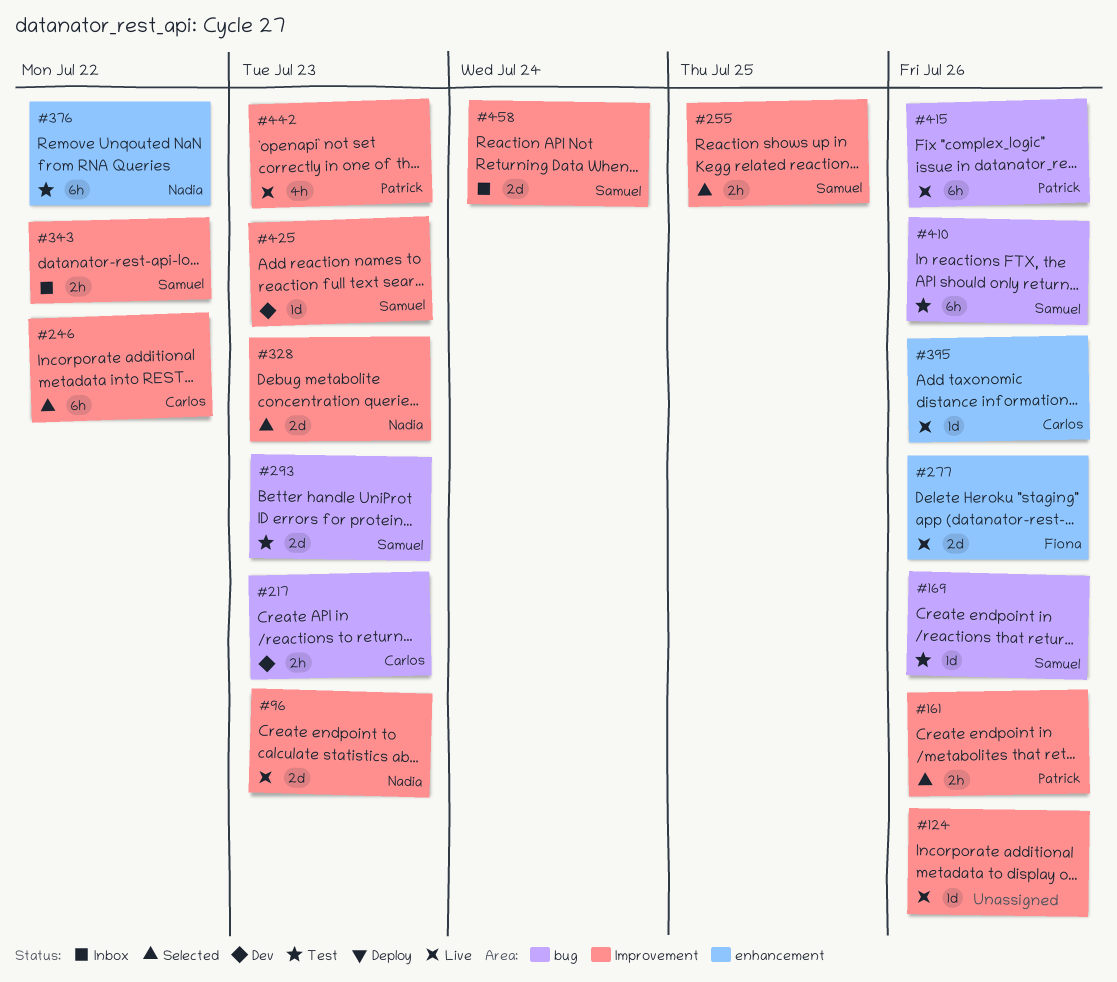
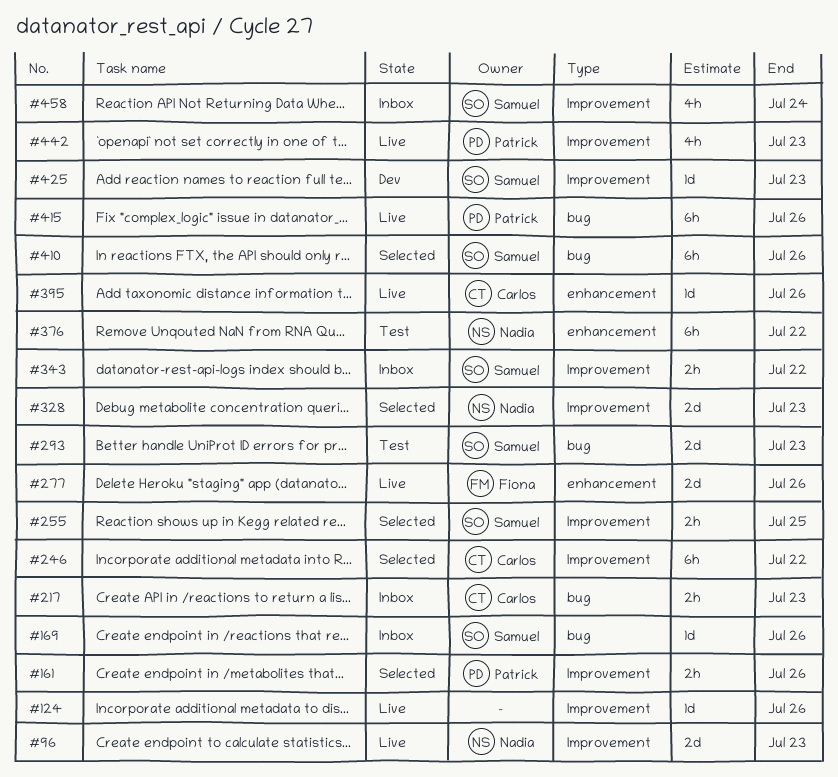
#169, status: Test -> Inbox
#217, status: Dev -> Inbox
#410, status: Test -> Selected
#458, estimate: 2d -> 4h

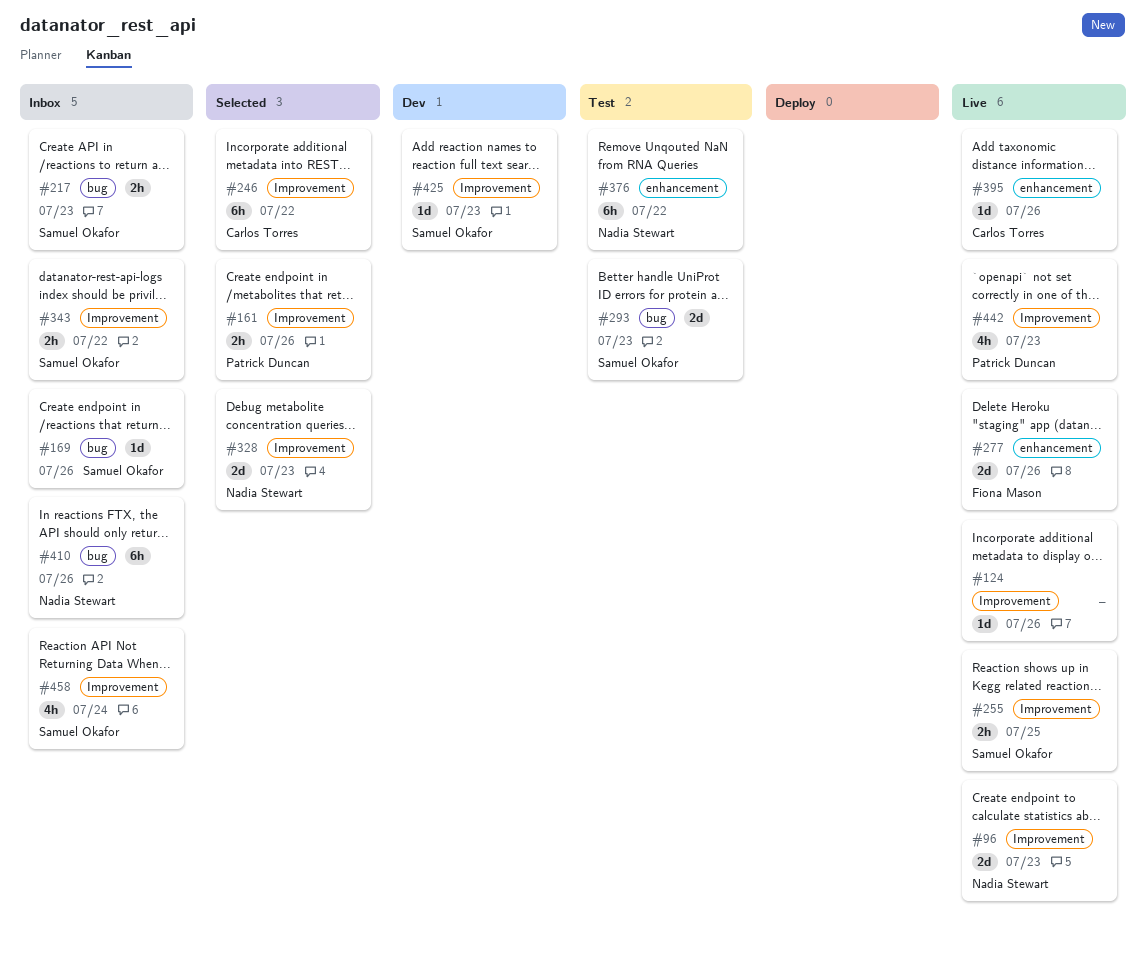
#217, owner: Carlos Torres -> Samuel Okafor
#255, status: Selected -> Live
#410, status: Selected -> Inbox
#410, owner: Samuel Okafor -> Nadia Stewart
#415: present -> none

